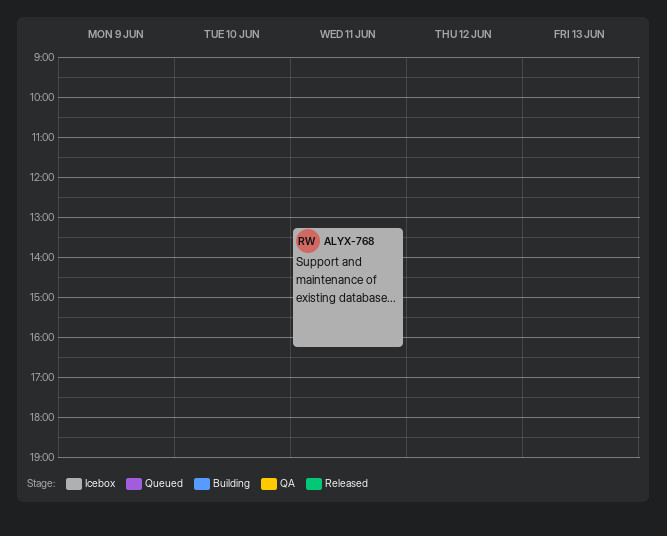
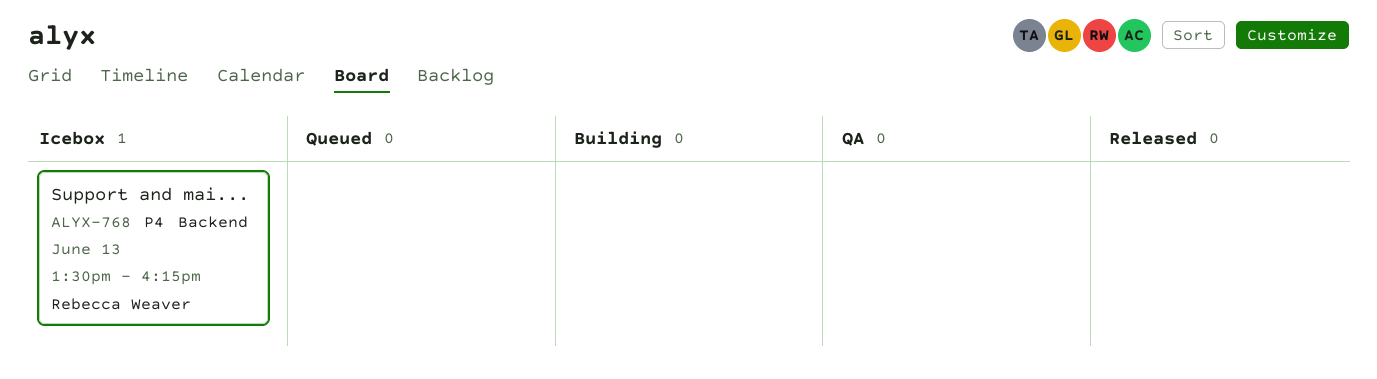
ALYX-768, day: Jun 11 -> Jun 13
ALYX-768, begins: 13:15 -> 13:30

